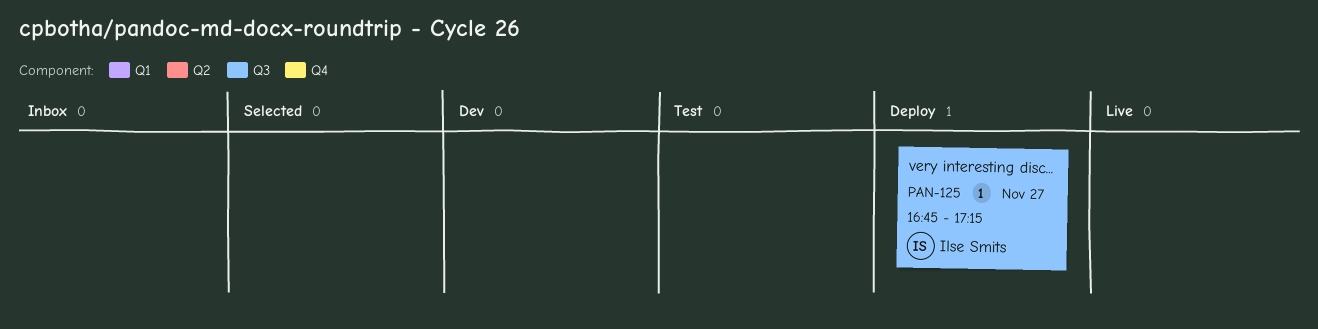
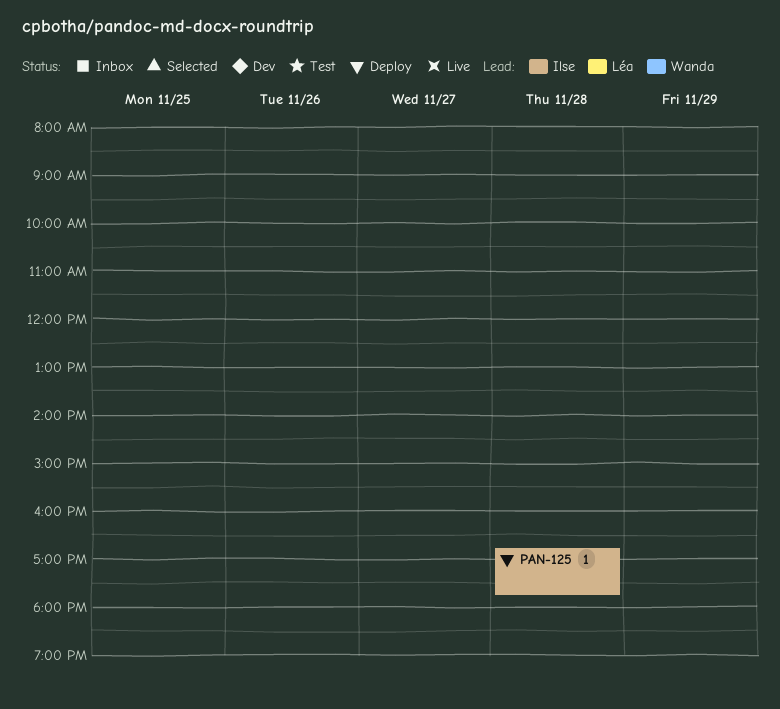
PAN-125, day: Nov 27 -> Nov 28
PAN-125, ends: 17:15 -> 17:45

